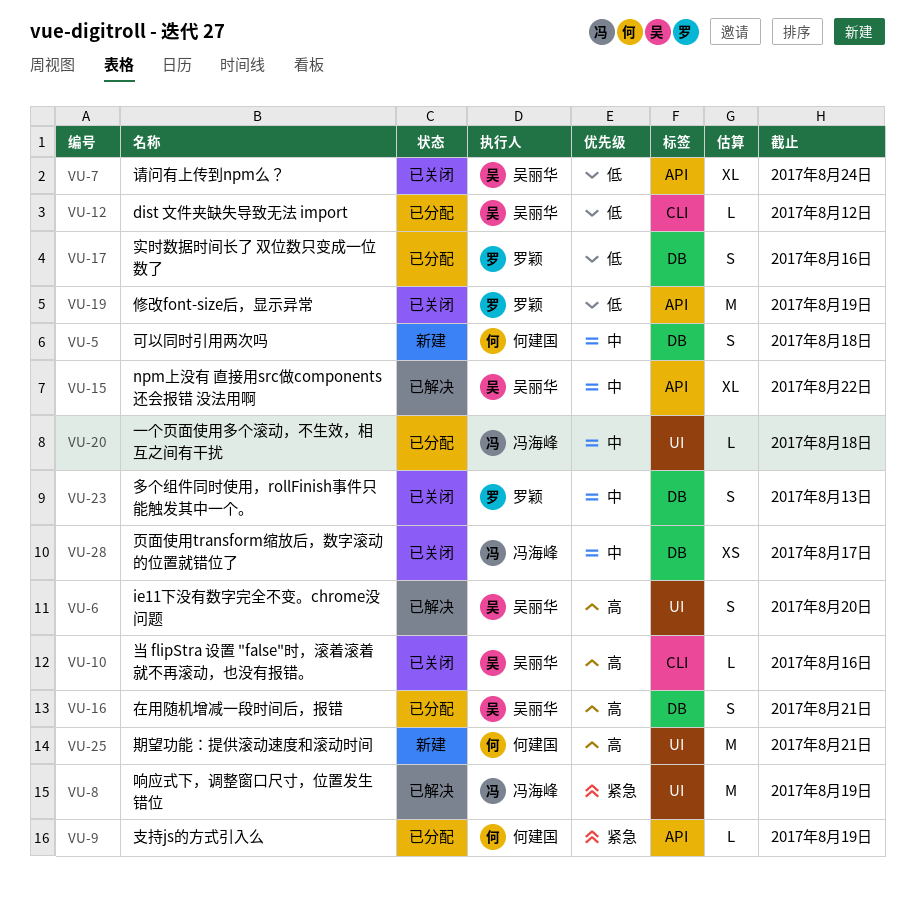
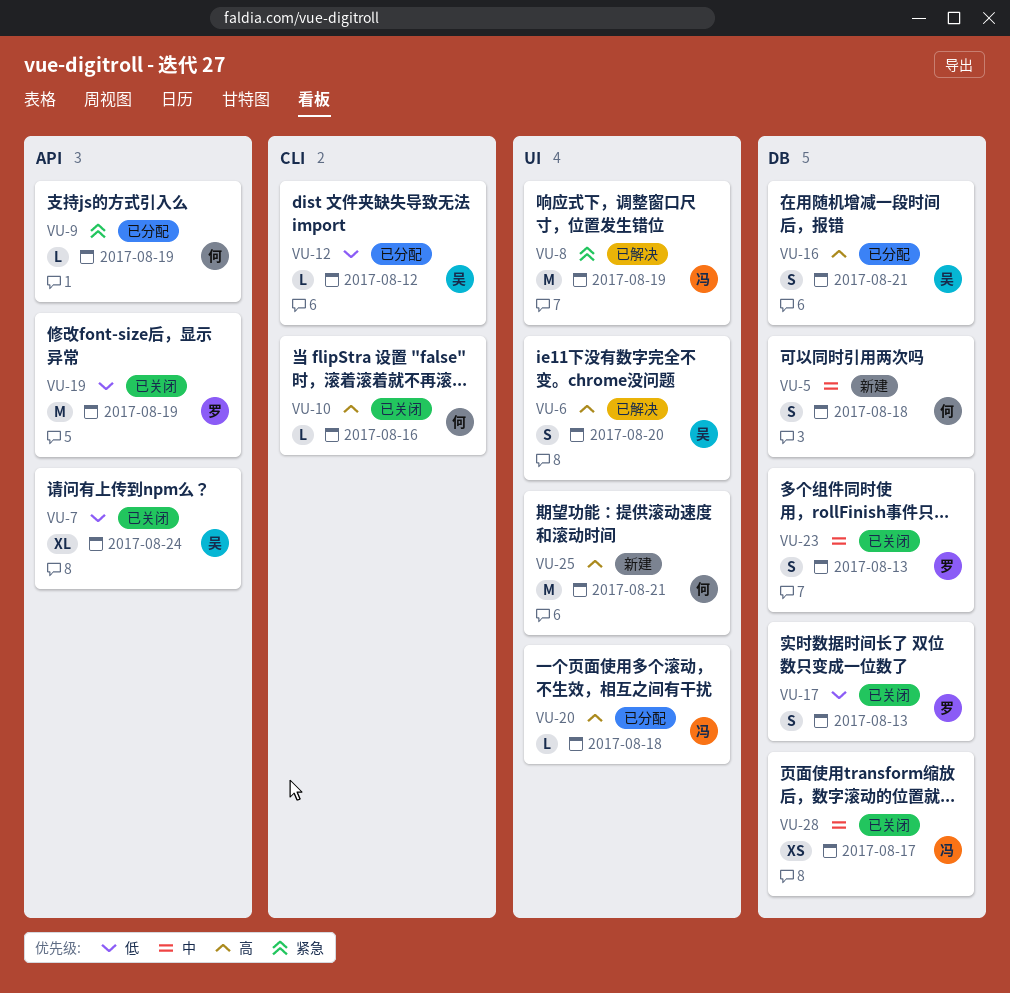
VU-10, owner: 吴丽华 -> 何建国
VU-15: present -> none
VU-17, status: 已分配 -> 已关闭
VU-17, due: Aug 16 -> Aug 13
VU-20, priority: 中 -> 高

